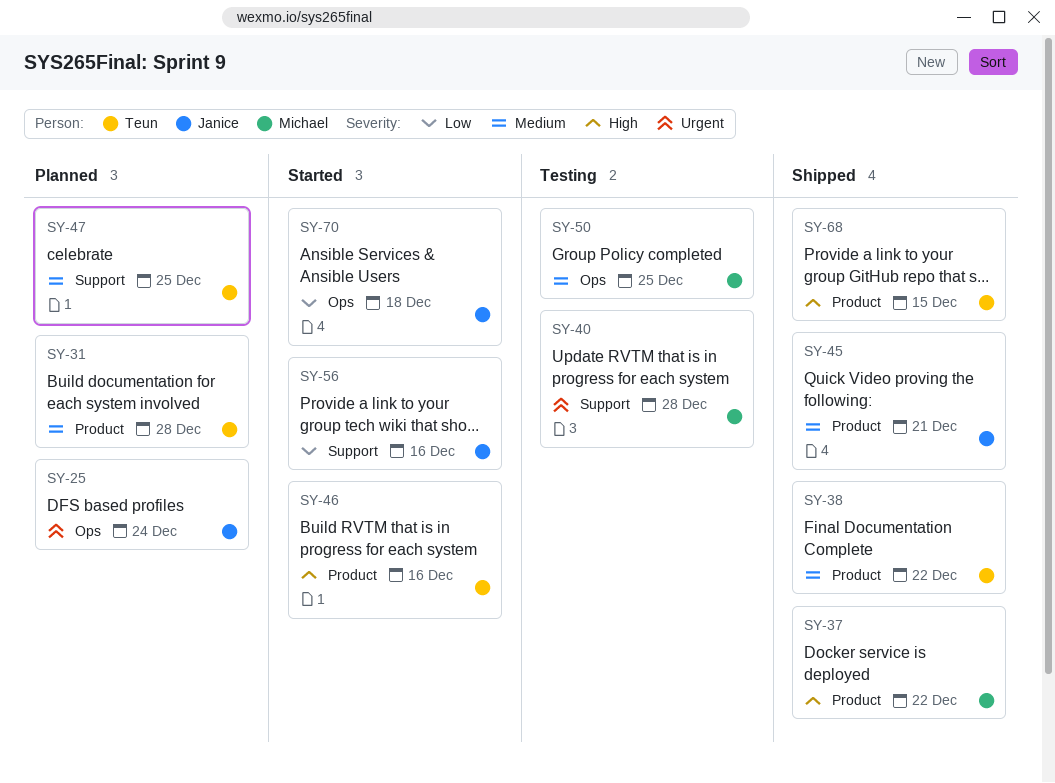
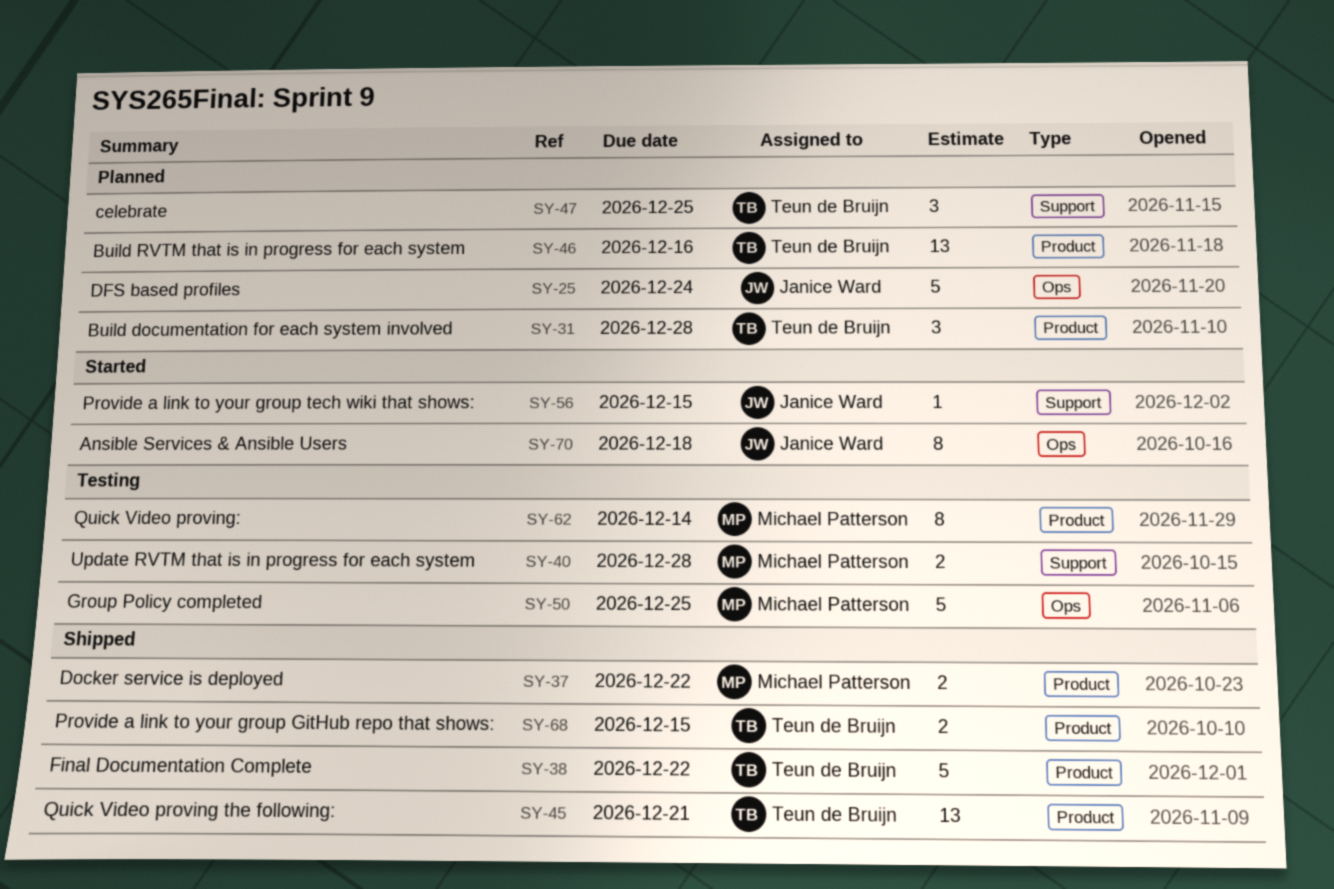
SY-45, owner: Janice Ward -> Teun de Bruijn
SY-46, status: Started -> Planned
SY-56, due: Dec 16 -> Dec 15
SY-62: none -> present

